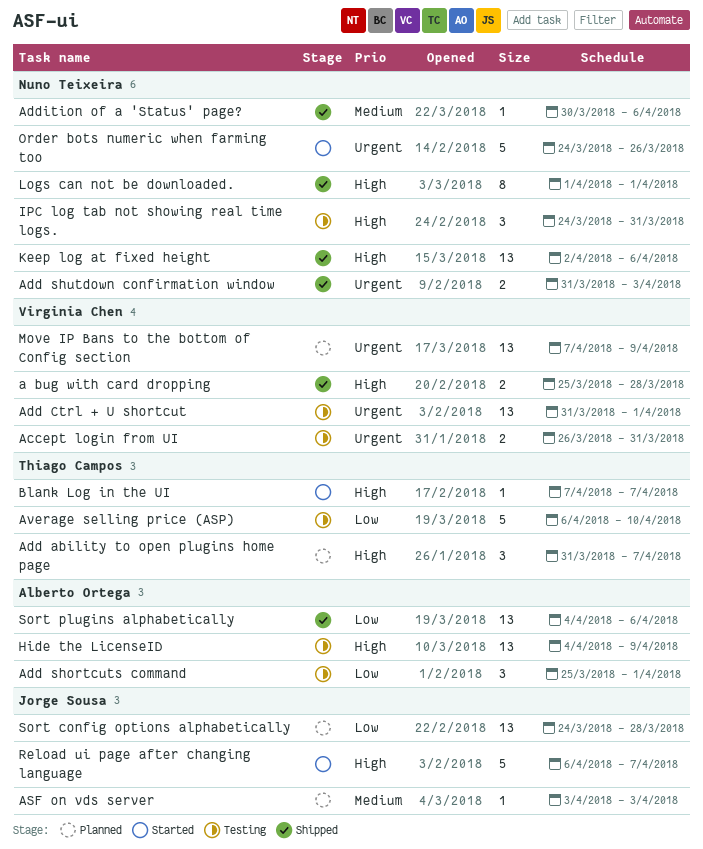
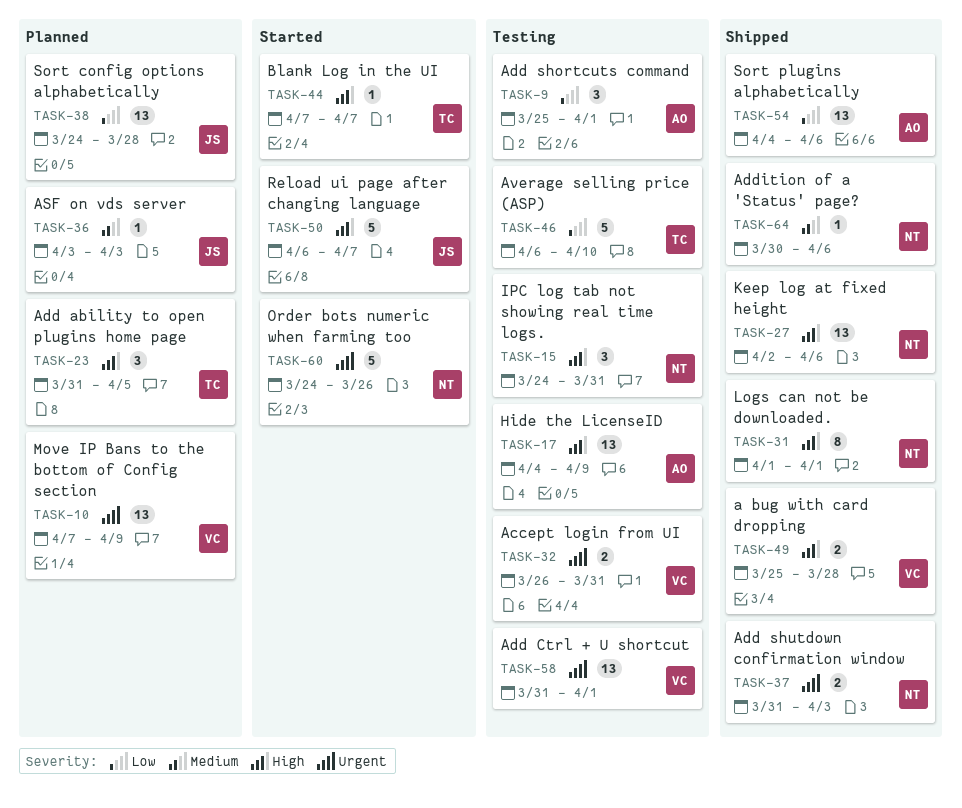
Add ability to open plugins home page, due: Apr 7 -> Apr 5

